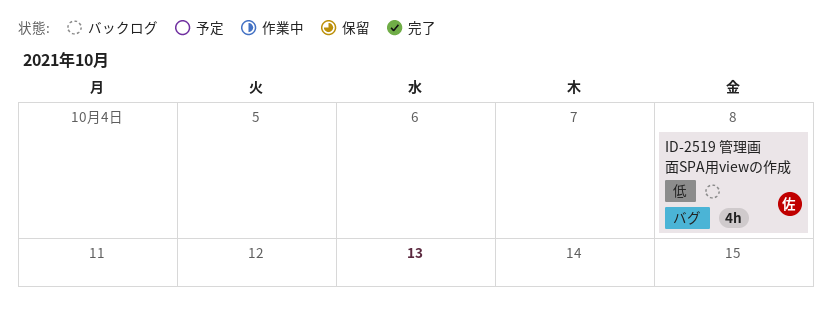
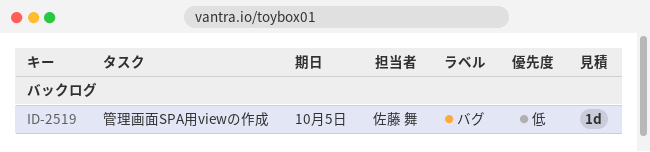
ID-2519, estimate: 4h -> 1d
ID-2519, due: Oct 8 -> Oct 5

